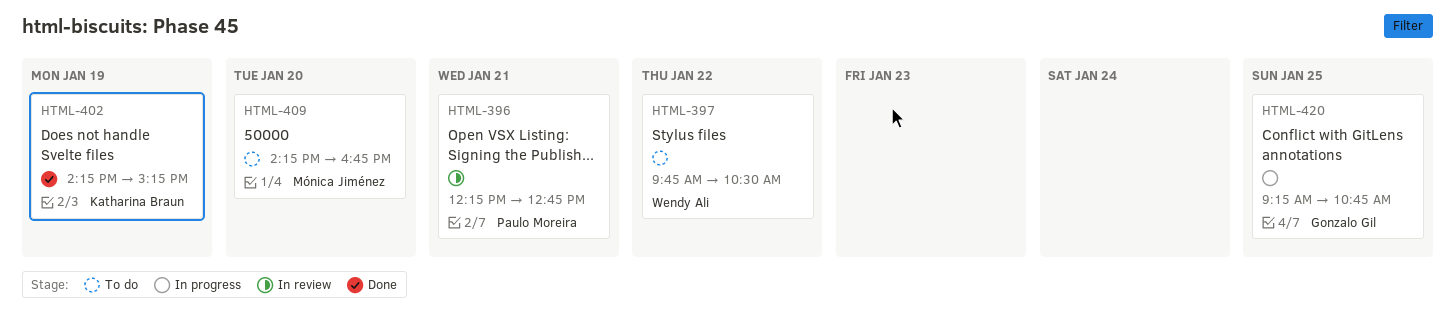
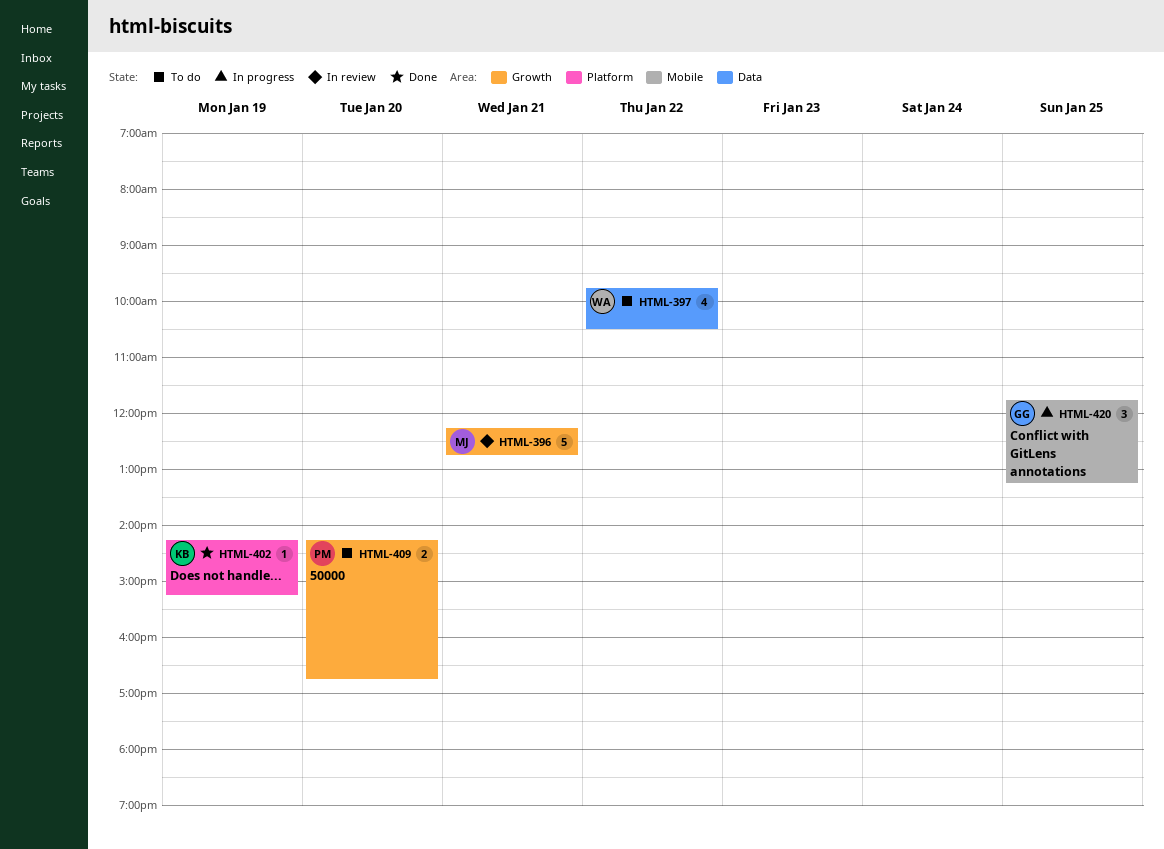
HTML-396, owner: Paulo Moreira -> Mónica Jiménez
HTML-409, owner: Mónica Jiménez -> Paulo Moreira
HTML-420, begins: 09:15 -> 11:45
HTML-420, ends: 10:45 -> 13:15

